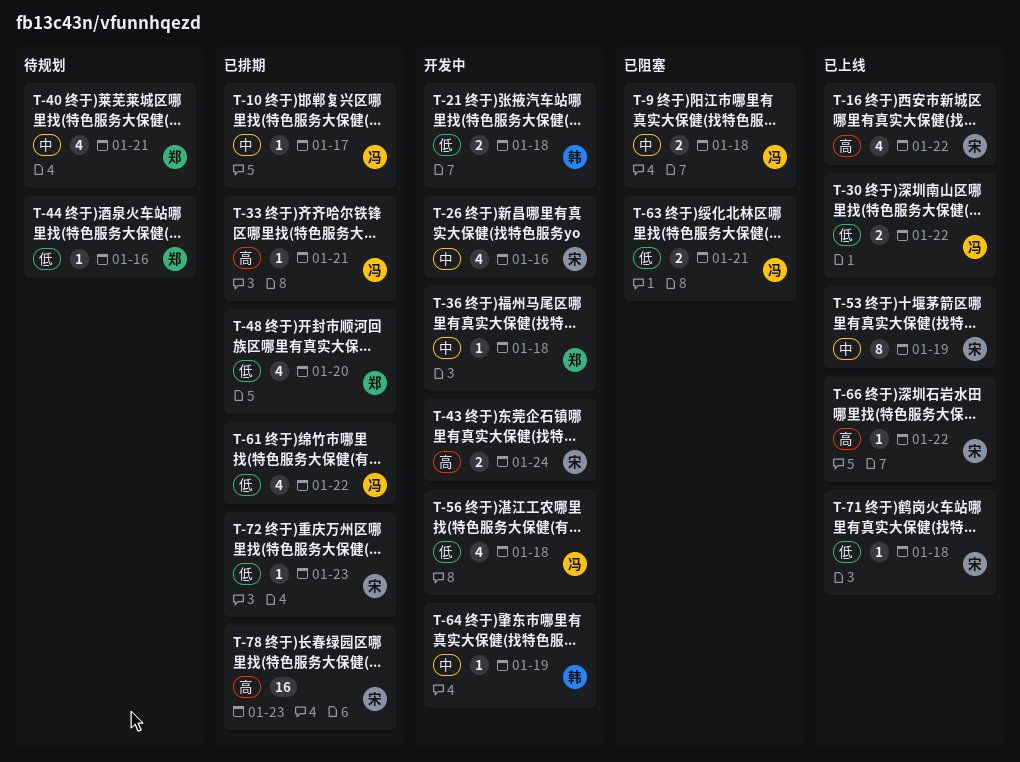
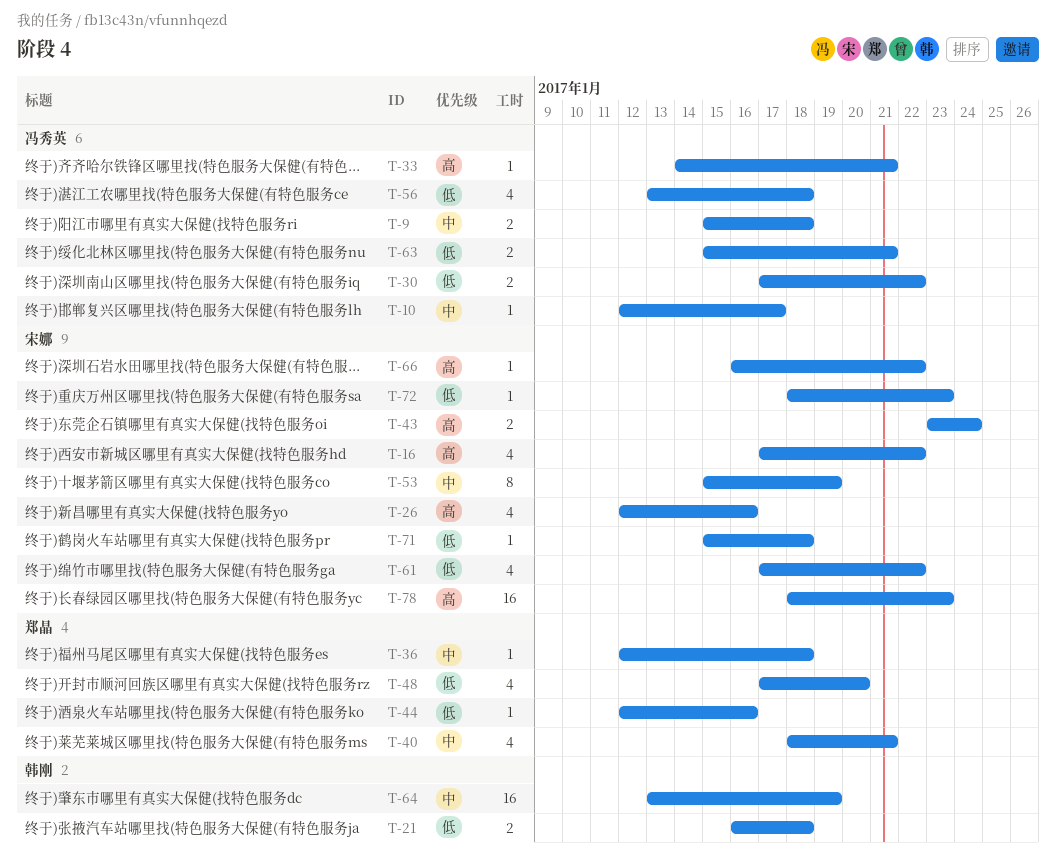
T-26, priority: 中 -> 高
T-61, owner: 冯秀英 -> 宋娜
T-64, estimate: 1 -> 16

